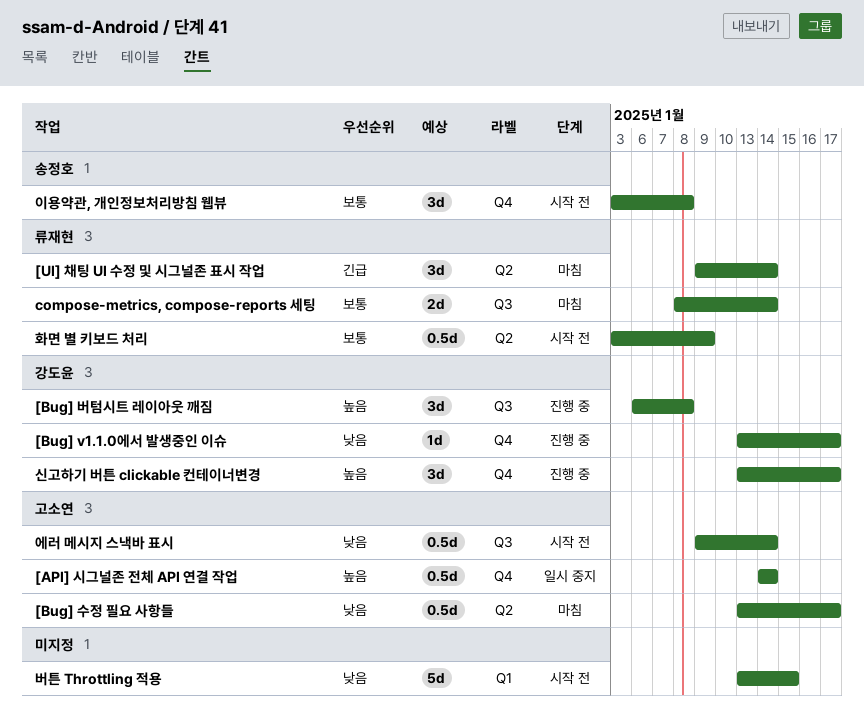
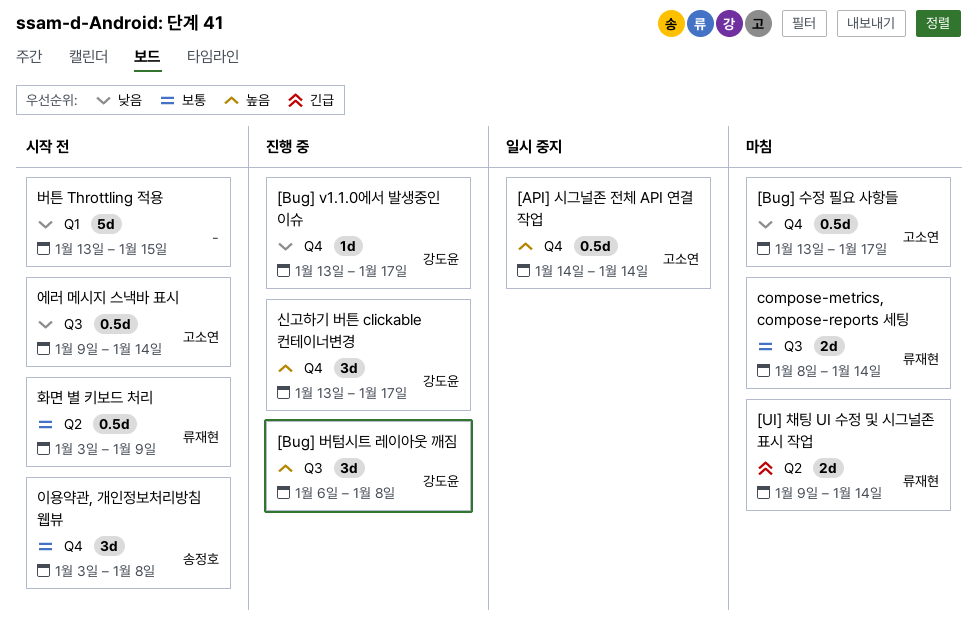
[Bug] 수정 필요 사항들, label: Q2 -> Q4
[UI] 채팅 UI 수정 및 시그널존 표시 작업, estimate: 3d -> 2d

